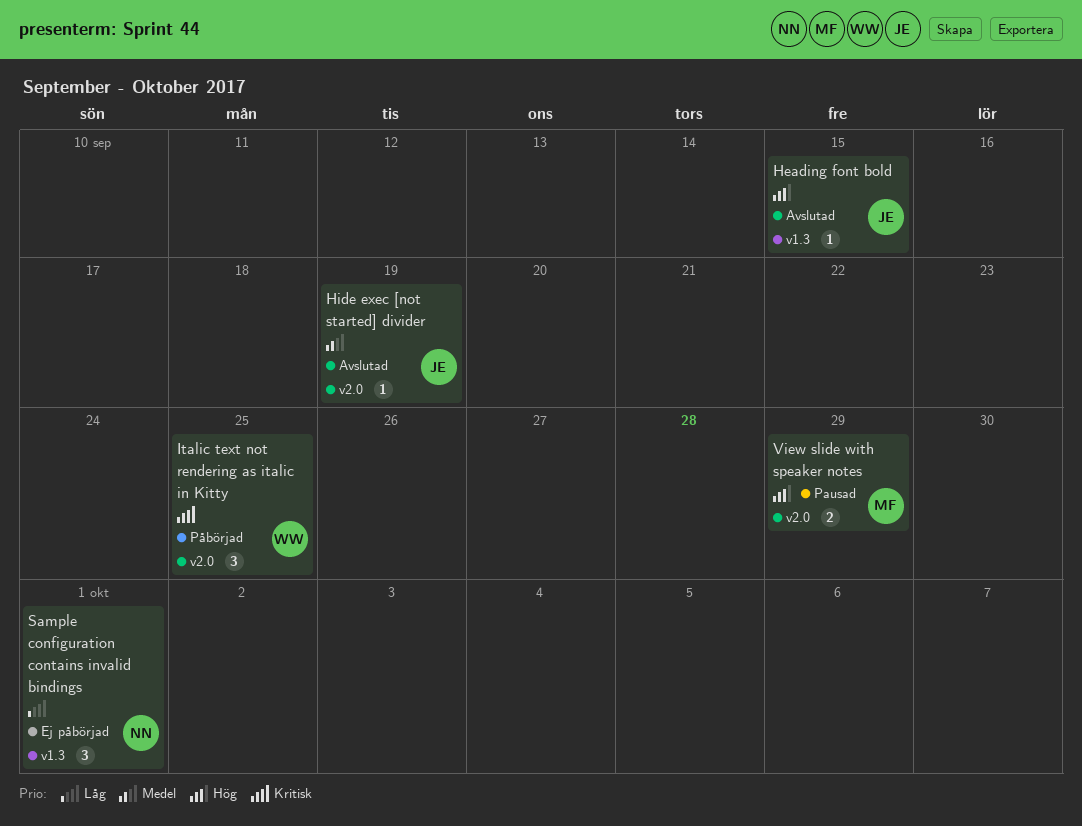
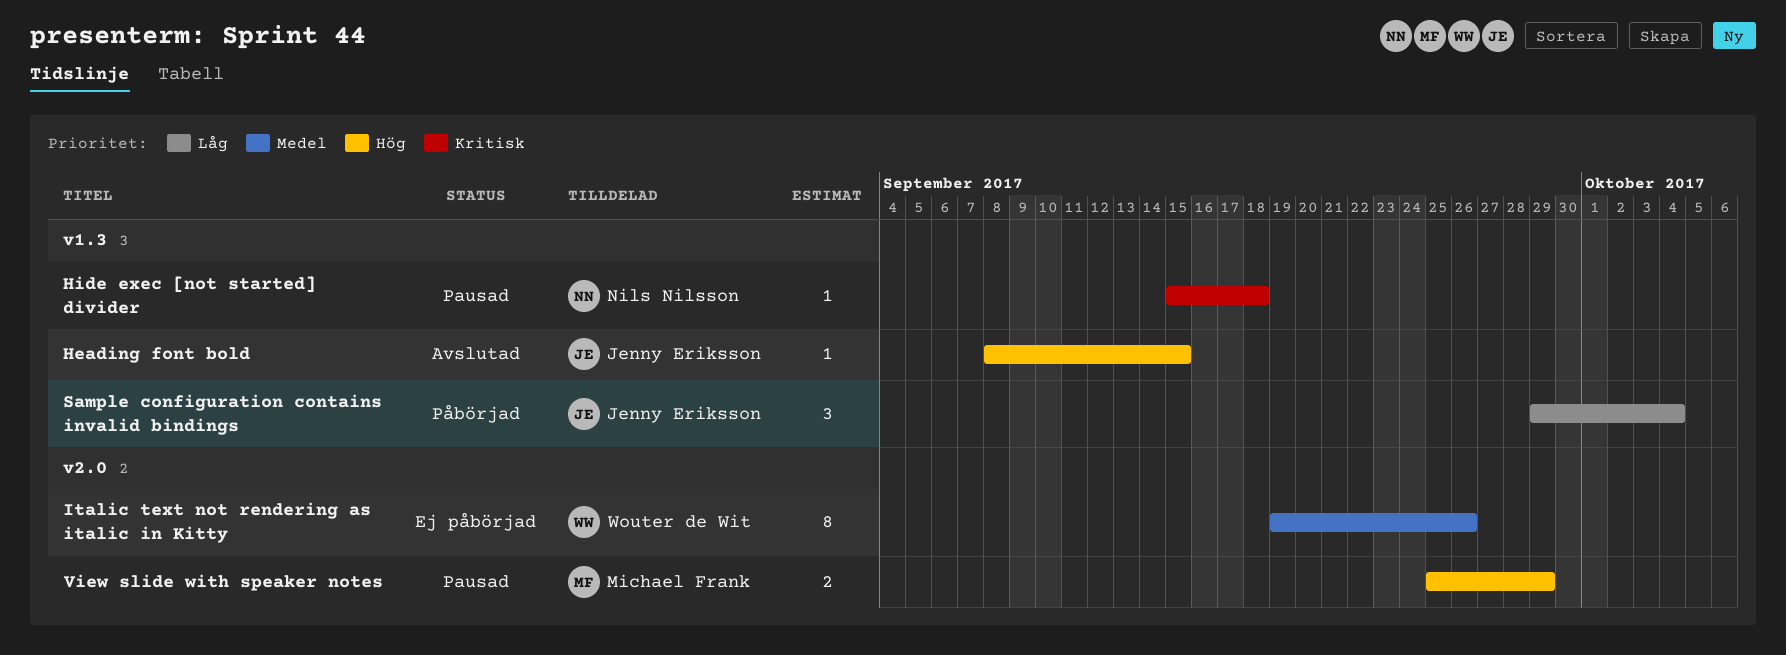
Hide exec [not started] divider, status: Avslutad -> Pausad
Hide exec [not started] divider, owner: Jenny Eriksson -> Nils Nilsson
Hide exec [not started] divider, priority: Medel -> Kritisk
Hide exec [not started] divider, label: v2.0 -> v1.3
Hide exec [not started] divider, due: Sep 19 -> Sep 18
Italic text not rendering as italic in Kitty, status: Påbörjad -> Ej påbörjad
Italic text not rendering as italic in Kitty, priority: Kritisk -> Medel
Italic text not rendering as italic in Kitty, estimate: 3 -> 8
Italic text not rendering as italic in Kitty, due: Sep 25 -> Sep 26
Sample configuration contains invalid bindings, status: Ej påbörjad -> Påbörjad
Sample configuration contains invalid bindings, owner: Nils Nilsson -> Jenny Eriksson
Sample configuration contains invalid bindings, due: Oct 1 -> Oct 4

